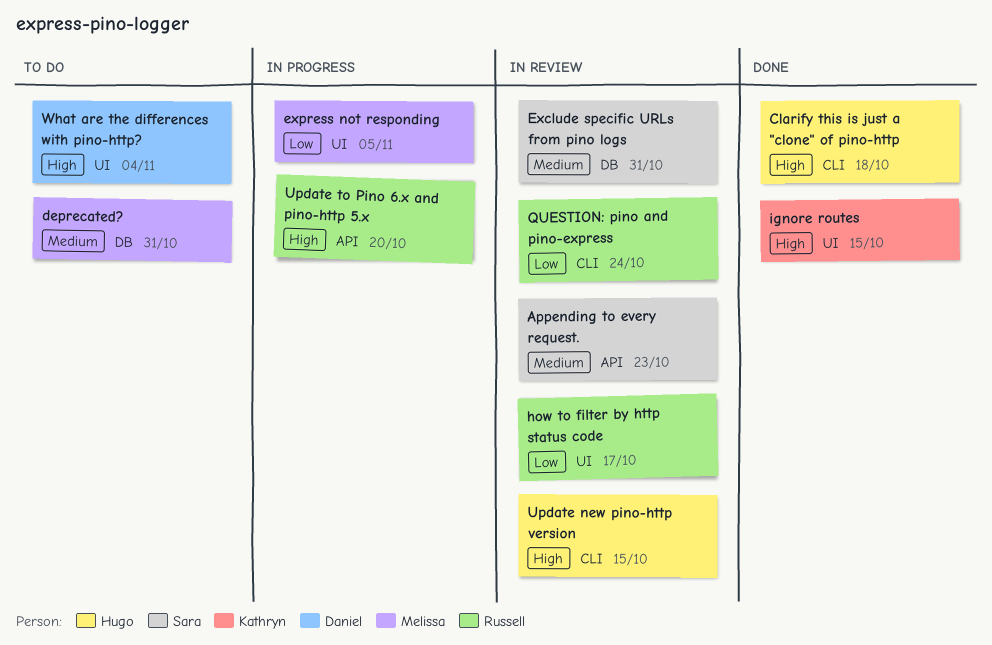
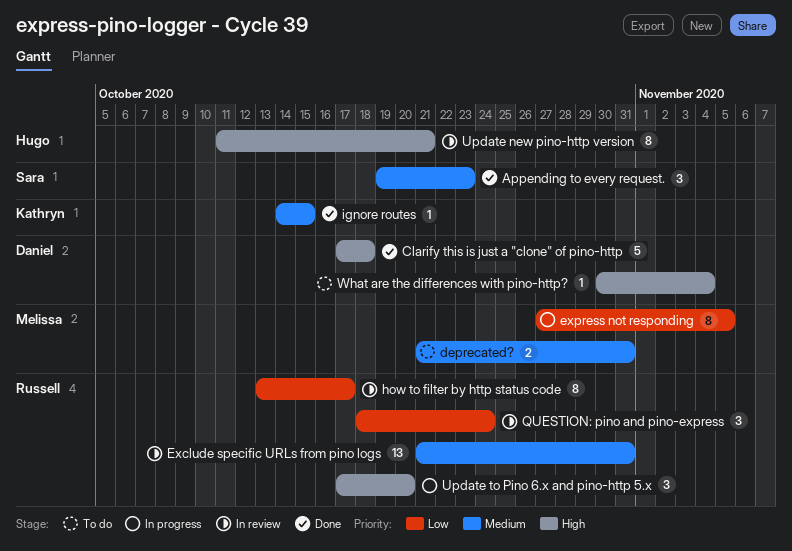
Appending to every request., status: In review -> Done
Clarify this is just a "clone" of pino-http, owner: Hugo -> Daniel
Exclude specific URLs from pino logs, owner: Sara -> Russell
ignore routes, priority: High -> Medium
Update new pino-http version, due: Oct 15 -> Oct 21

